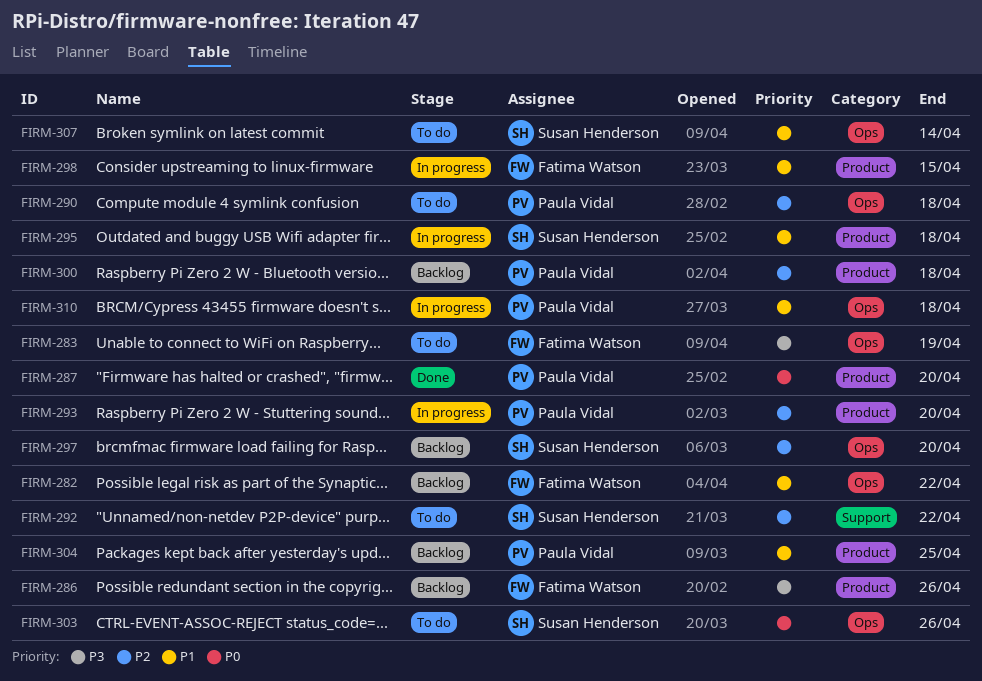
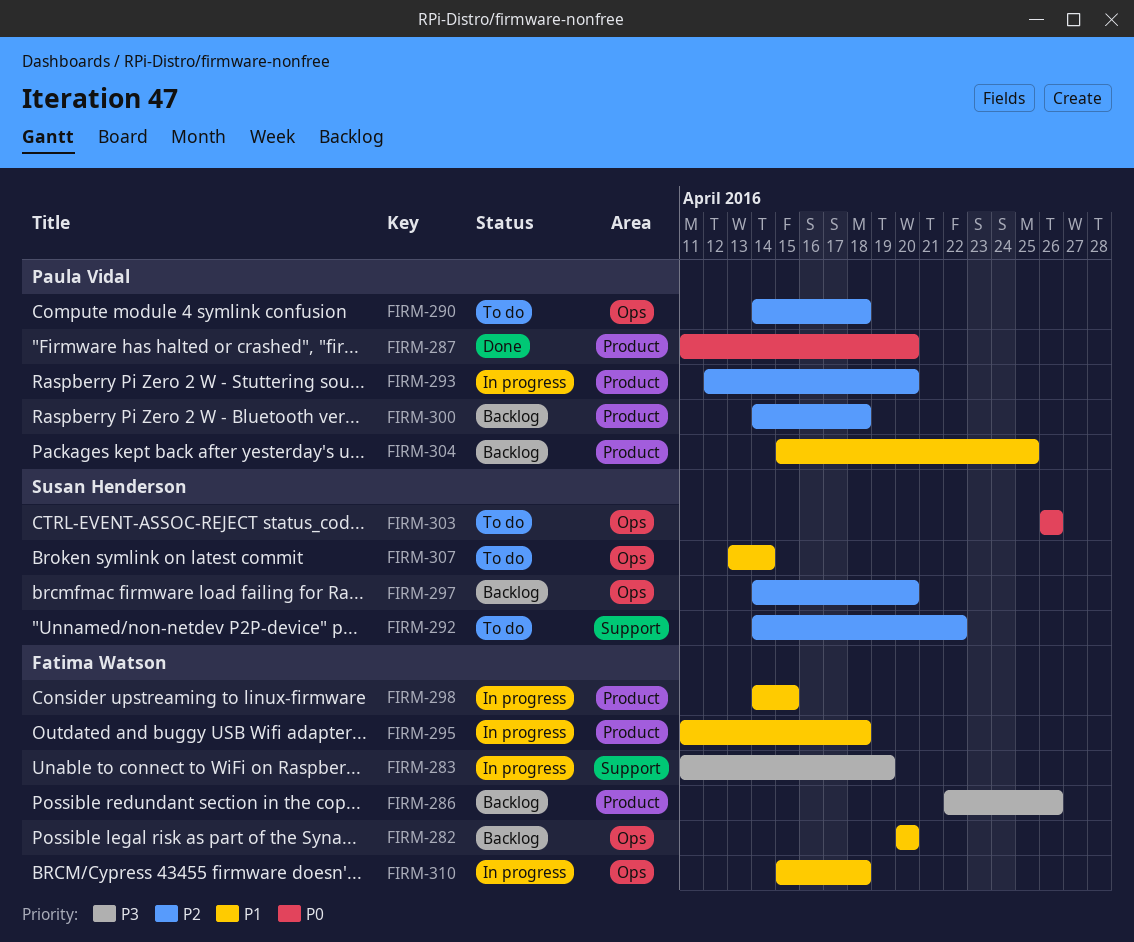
FIRM-282, due: Apr 22 -> Apr 20
FIRM-283, status: To do -> In progress
FIRM-283, label: Ops -> Support
FIRM-295, owner: Susan Henderson -> Fatima Watson
FIRM-310, owner: Paula Vidal -> Fatima Watson

